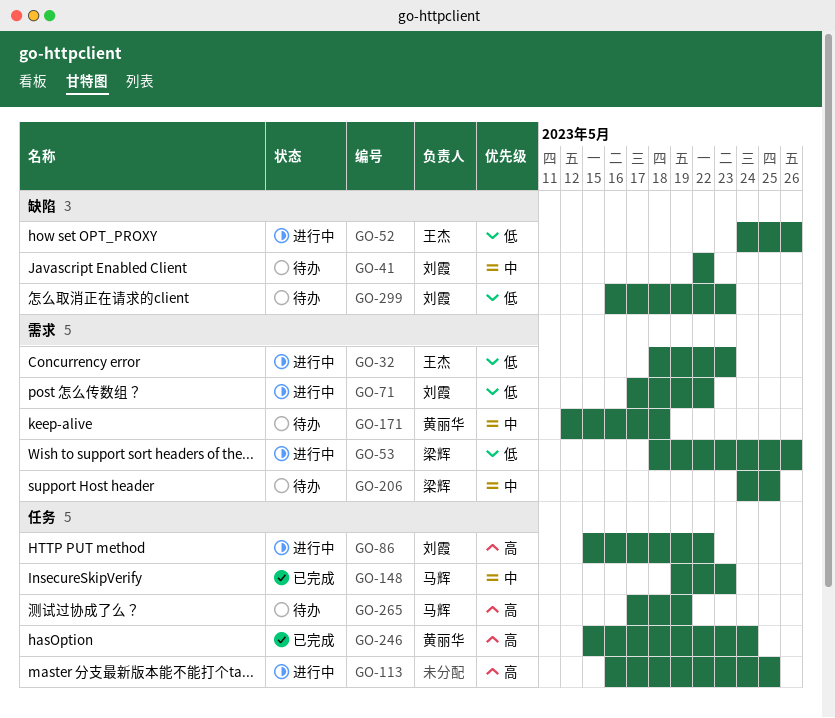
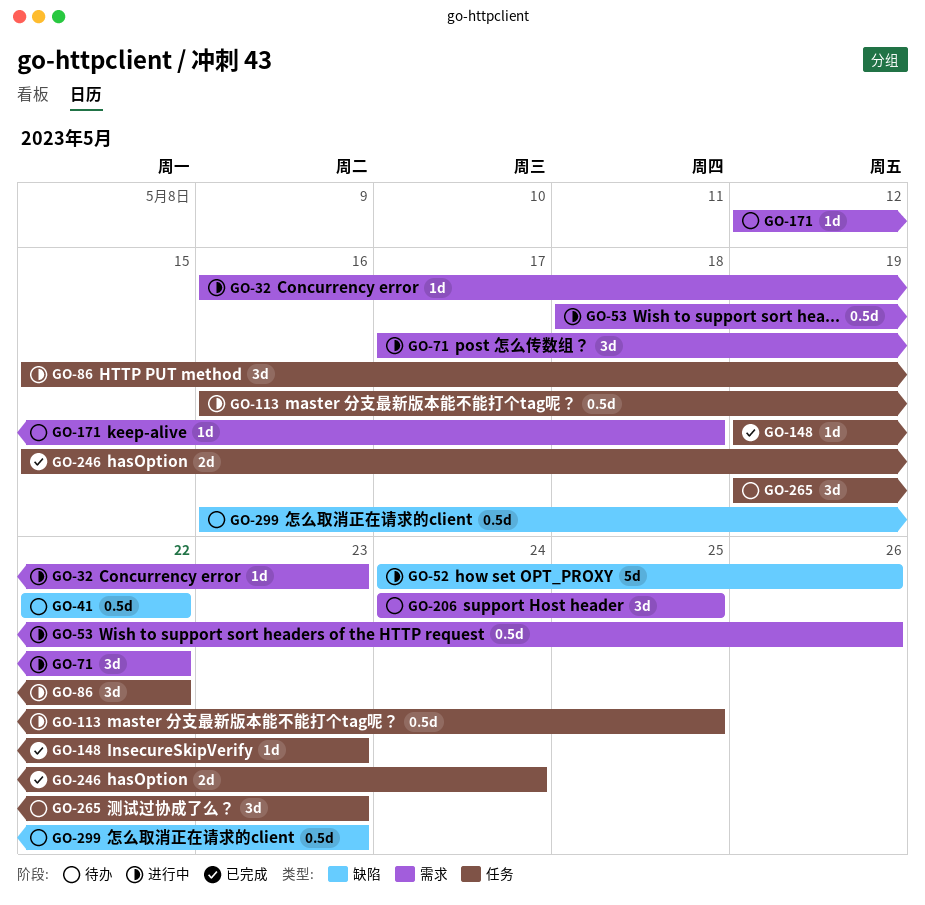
GO-32, start: May 18 -> May 16
GO-265, start: May 17 -> May 19
GO-265, due: May 19 -> May 23

